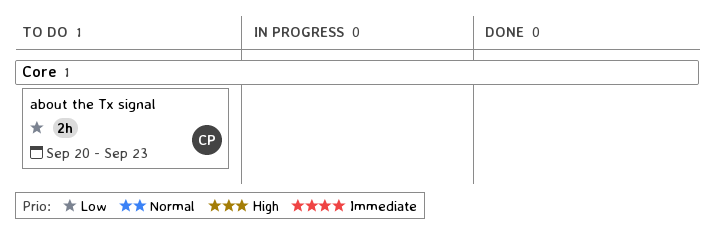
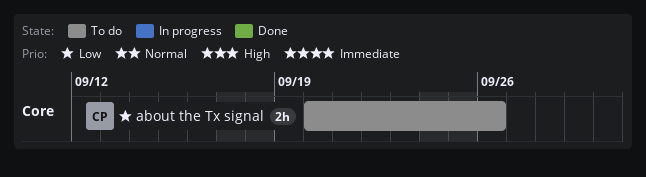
about the Tx signal, due: Sep 23 -> Sep 26

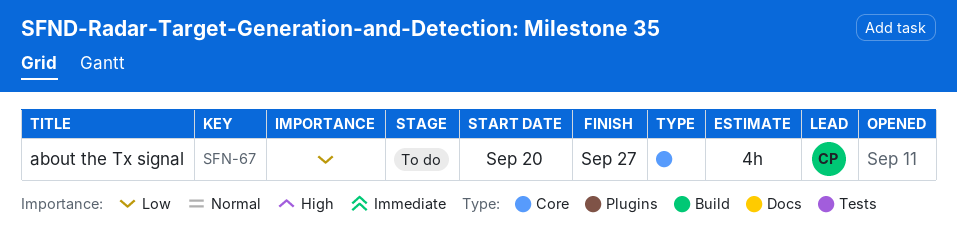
about the Tx signal, estimate: 2h -> 4h
about the Tx signal, due: Sep 26 -> Sep 27

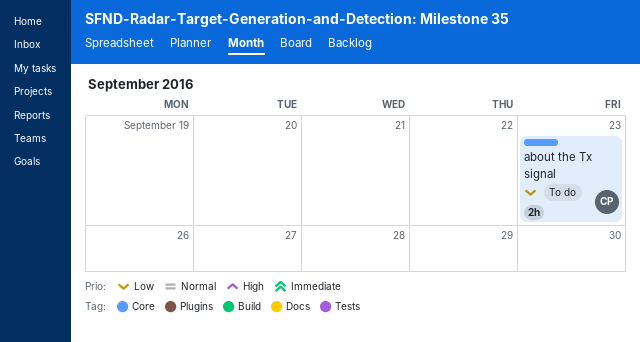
about the Tx signal, estimate: 4h -> 2h
about the Tx signal, due: Sep 27 -> Sep 23

